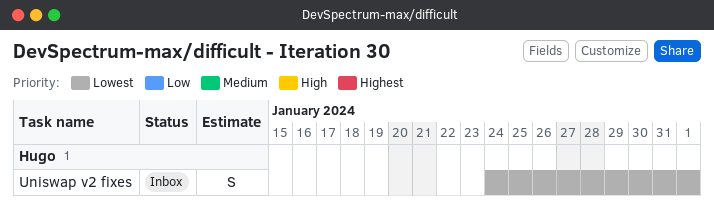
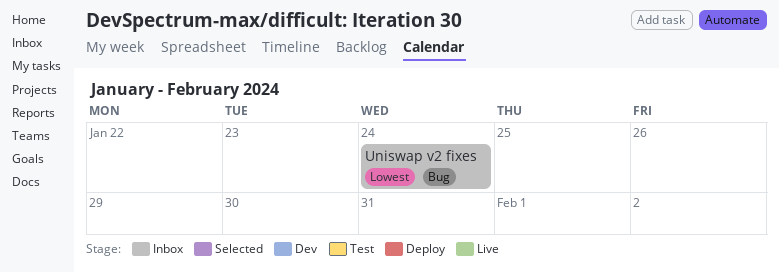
Uniswap v2 fixes, due: Feb 1 -> Jan 24

